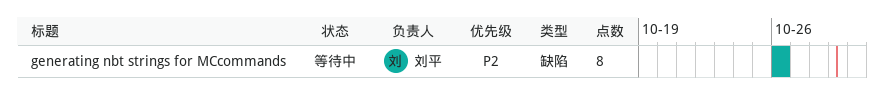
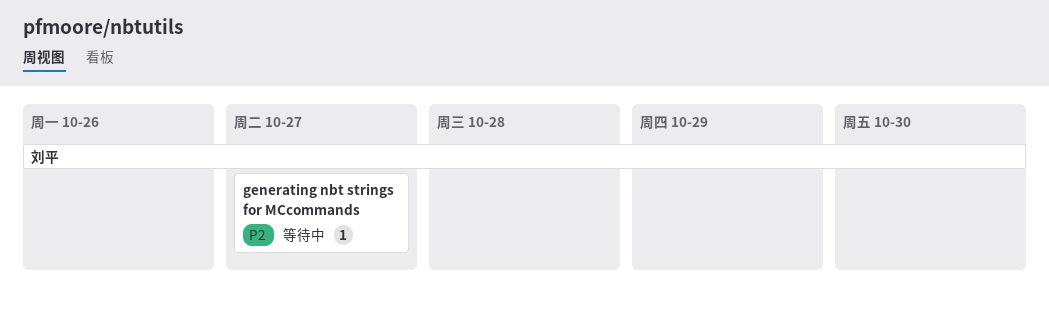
generating nbt strings for MCcommands, estimate: 8 -> 1
generating nbt strings for MCcommands, due: Oct 26 -> Oct 27

